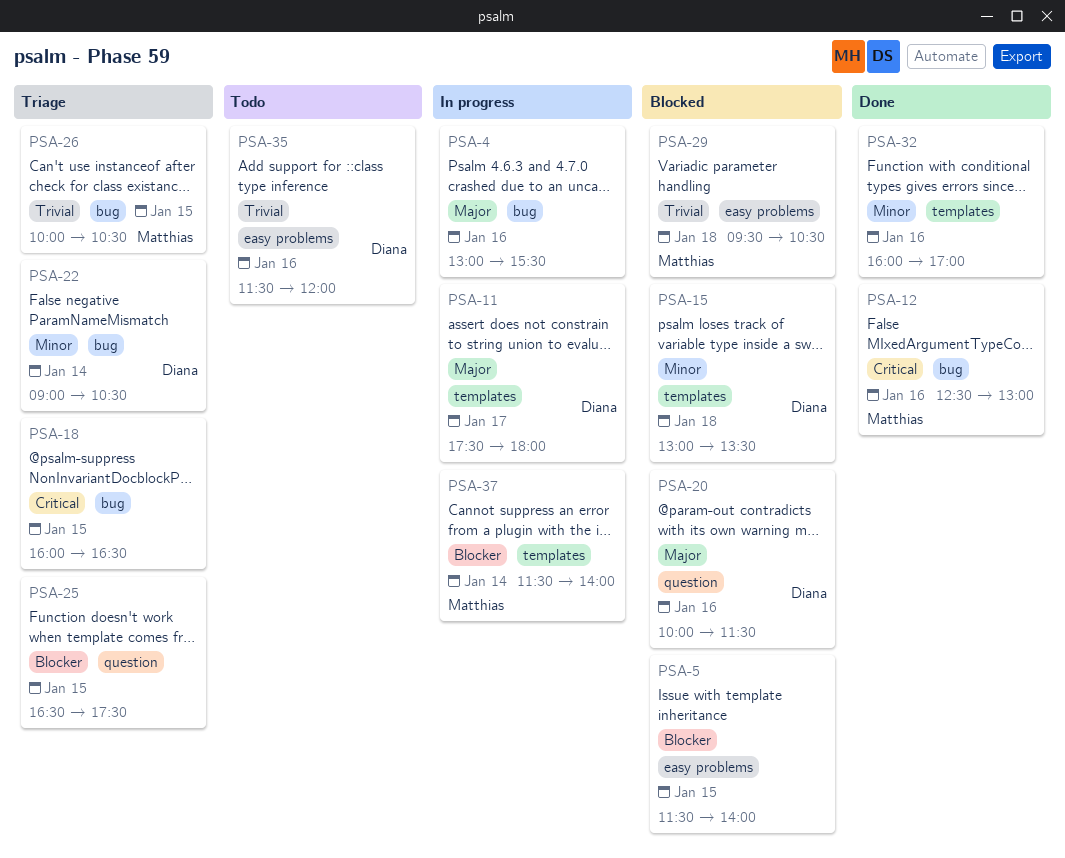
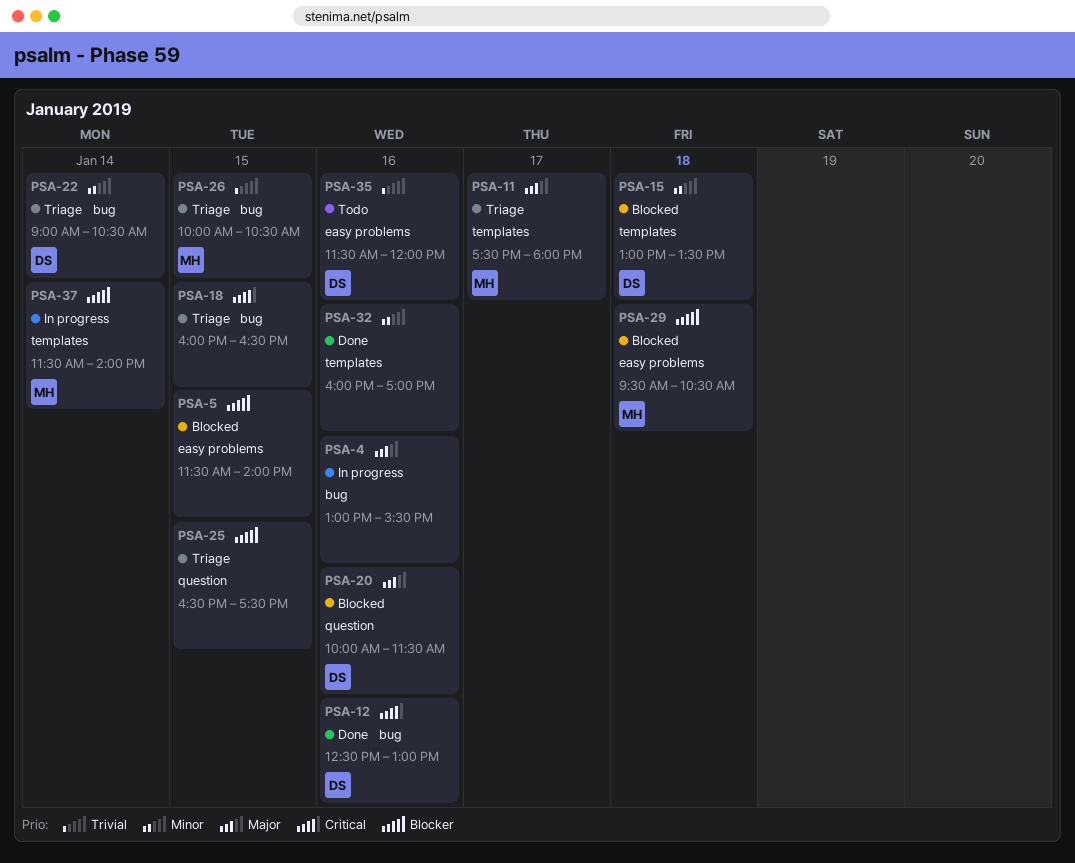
PSA-11, status: In progress -> Triage
PSA-11, owner: Diana -> Matthias
PSA-12, owner: Matthias -> Diana
PSA-29, priority: Trivial -> Blocker

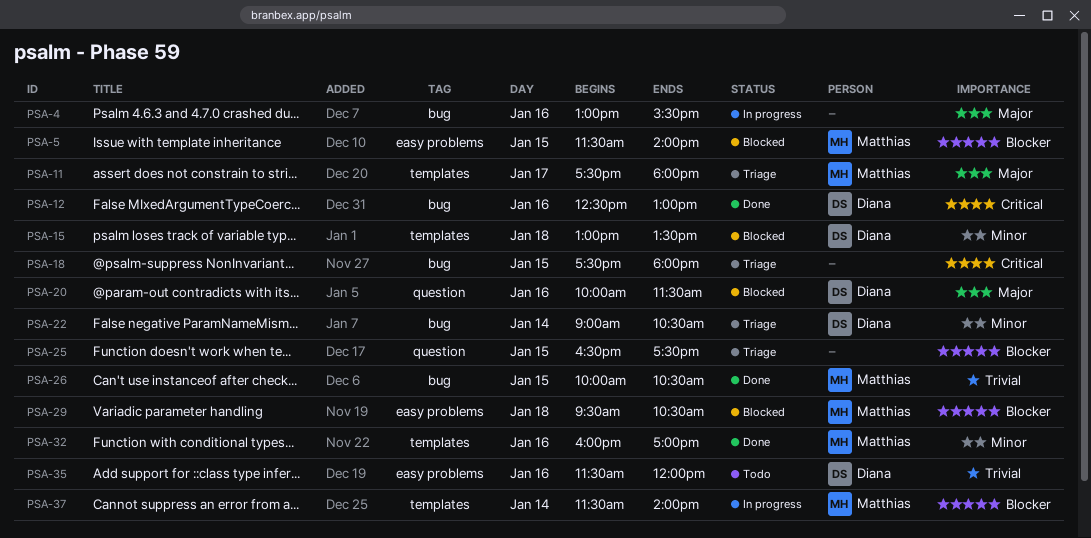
PSA-5, owner: none -> Matthias
PSA-18, begins: 16:00 -> 17:30
PSA-18, ends: 16:30 -> 18:00
PSA-26, status: Triage -> Done
PSA-32, owner: none -> Matthias

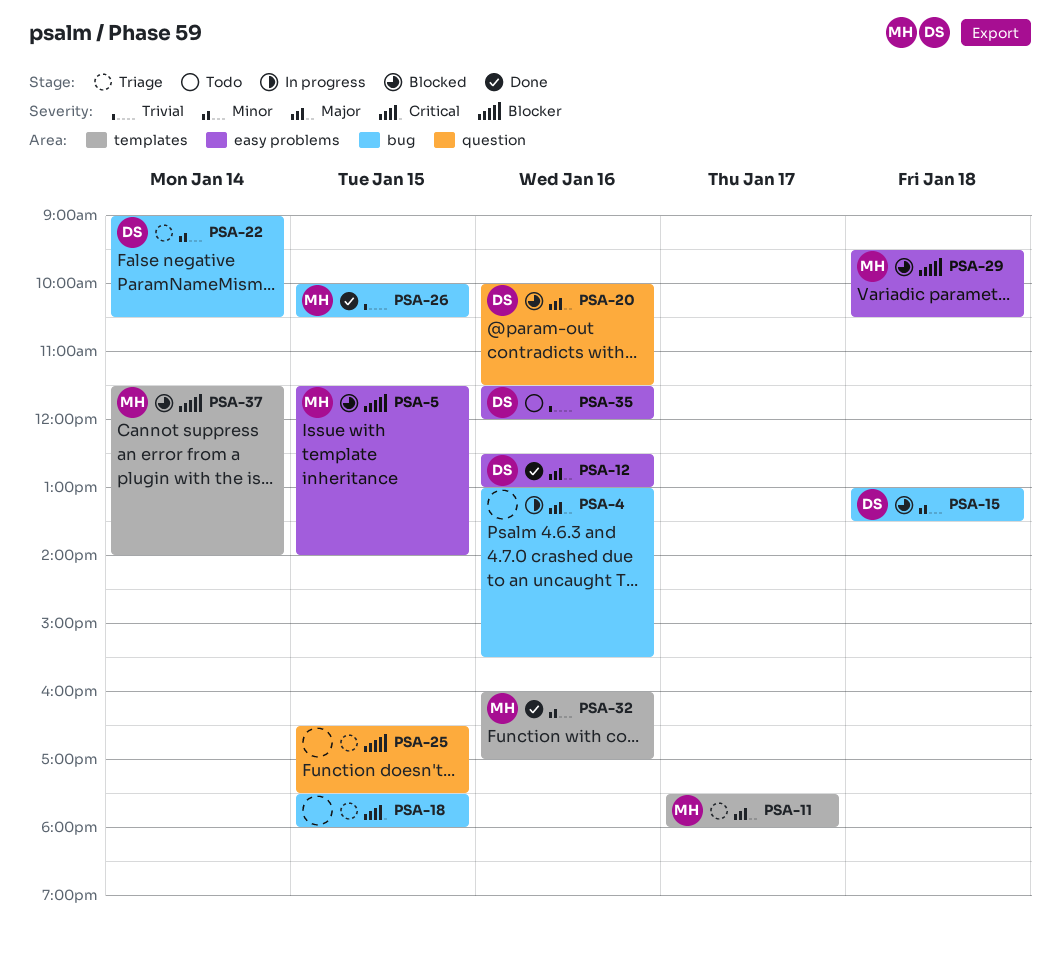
PSA-12, priority: Critical -> Major
PSA-12, label: bug -> easy problems
PSA-15, label: templates -> bug
PSA-37, status: In progress -> Blocked

